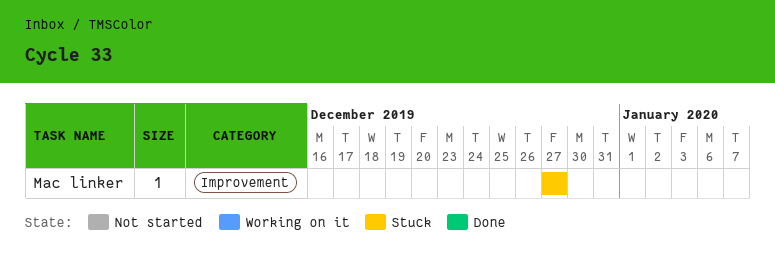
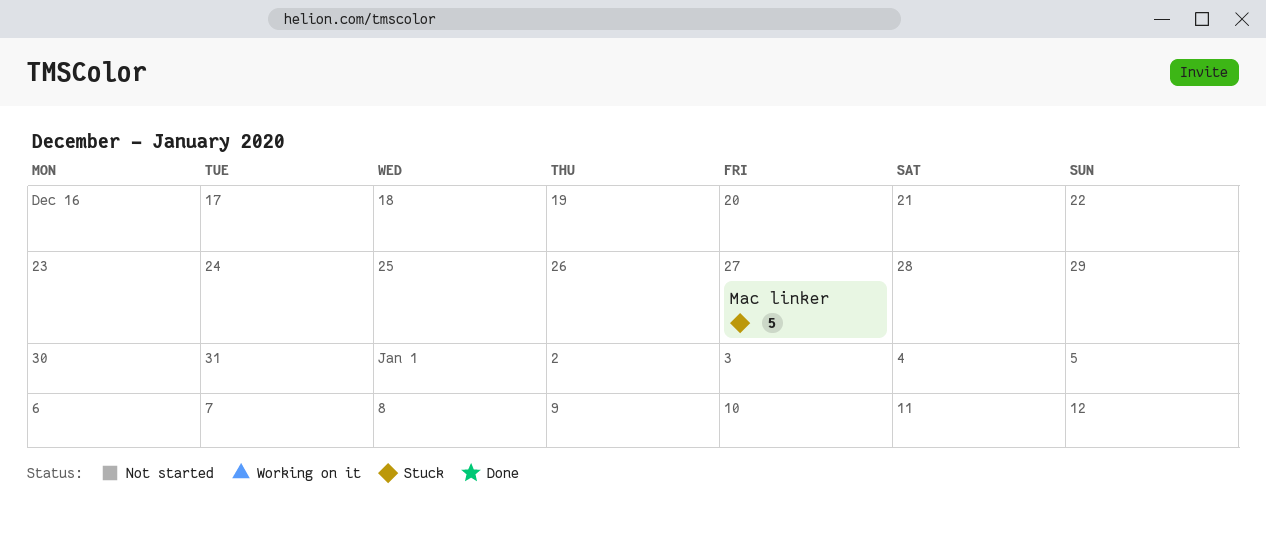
Mac linker, estimate: 1 -> 5

